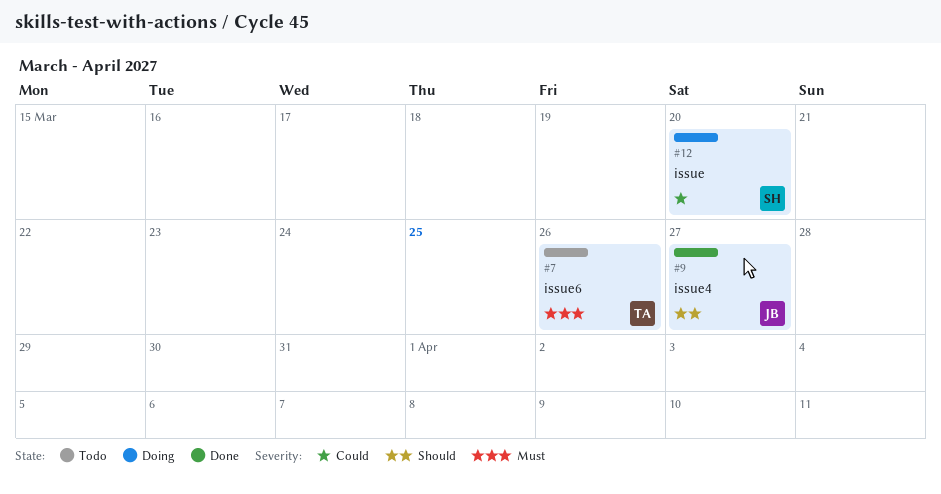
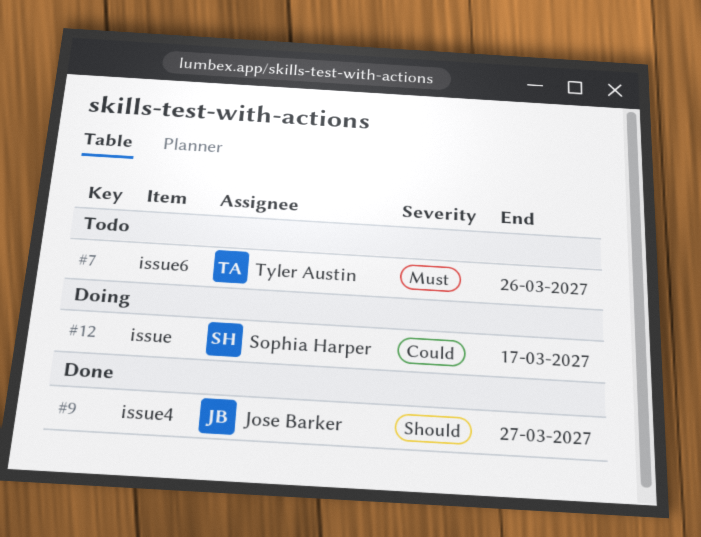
#12, due: Mar 20 -> Mar 17

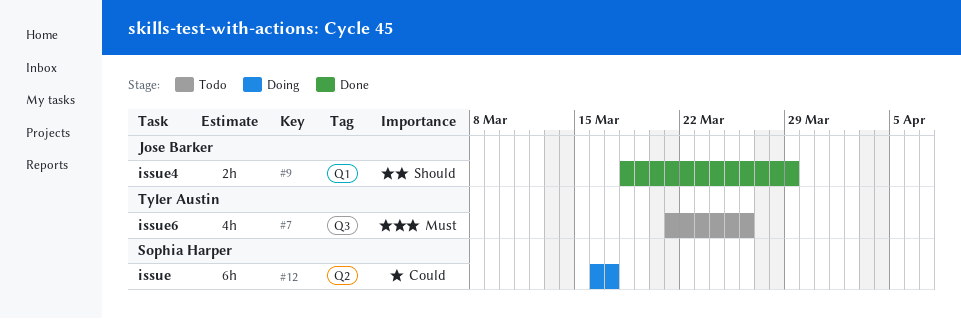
#9, due: Mar 27 -> Mar 29

